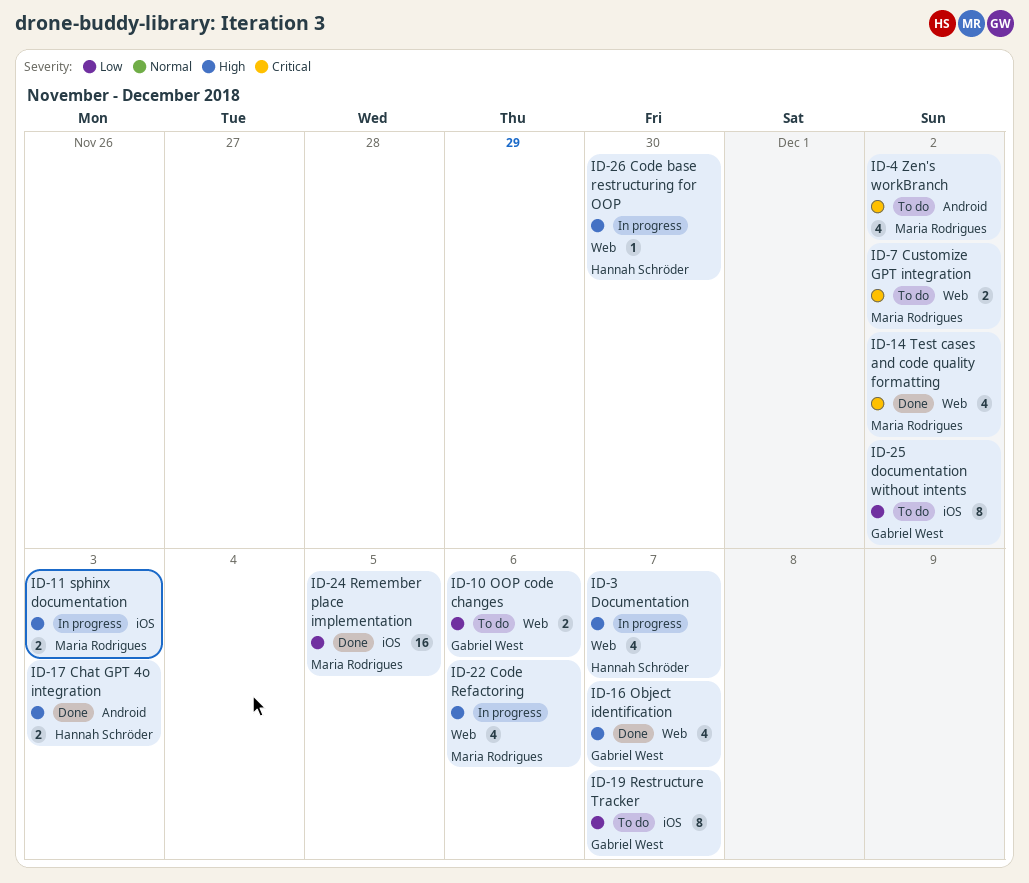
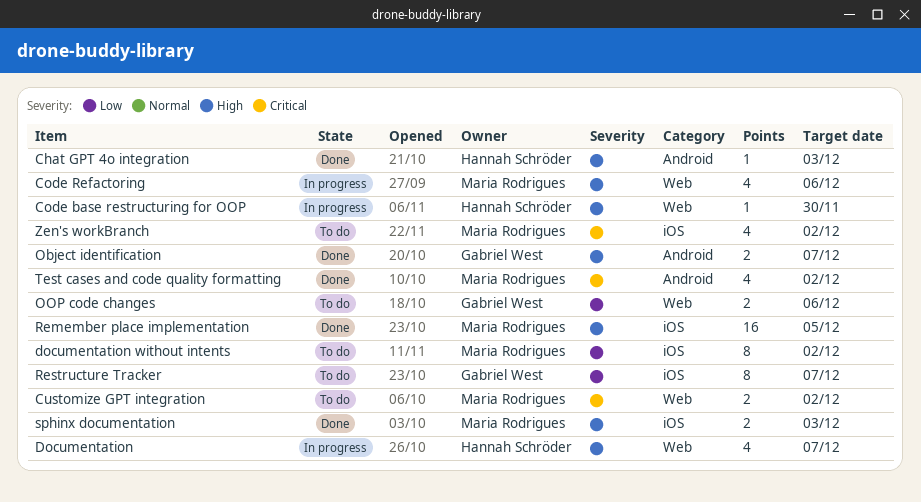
Chat GPT 4o integration, estimate: 2 -> 1
documentation without intents, owner: Gabriel West -> Maria Rodrigues
Object identification, label: Web -> Android
Object identification, estimate: 4 -> 2
Remember place implementation, priority: Low -> High
sphinx documentation, status: In progress -> Done
Test cases and code quality formatting, label: Web -> Android
Zen's workBranch, label: Android -> iOS

